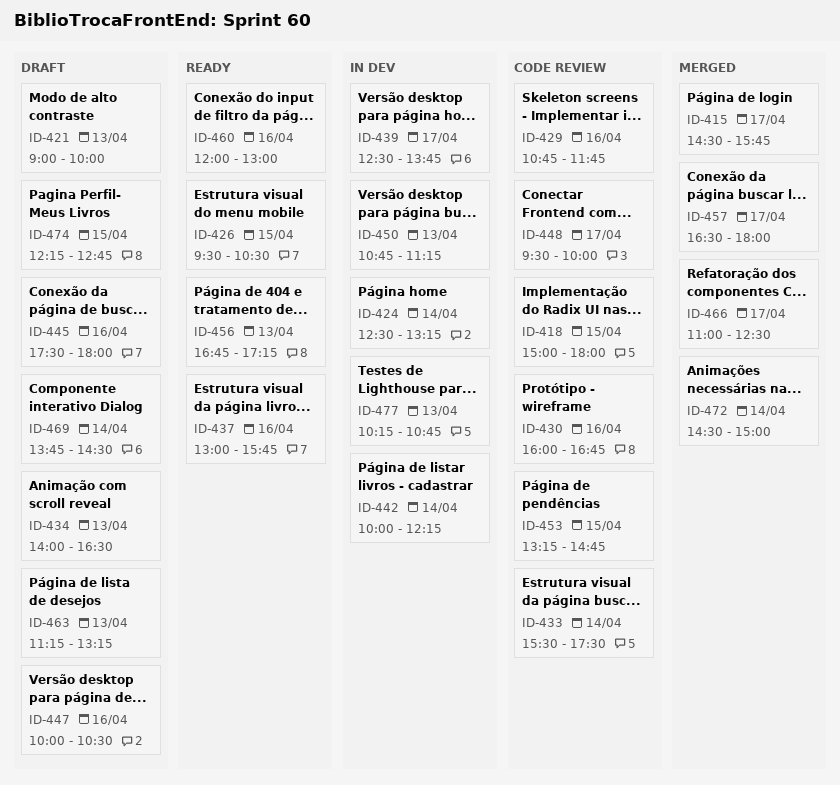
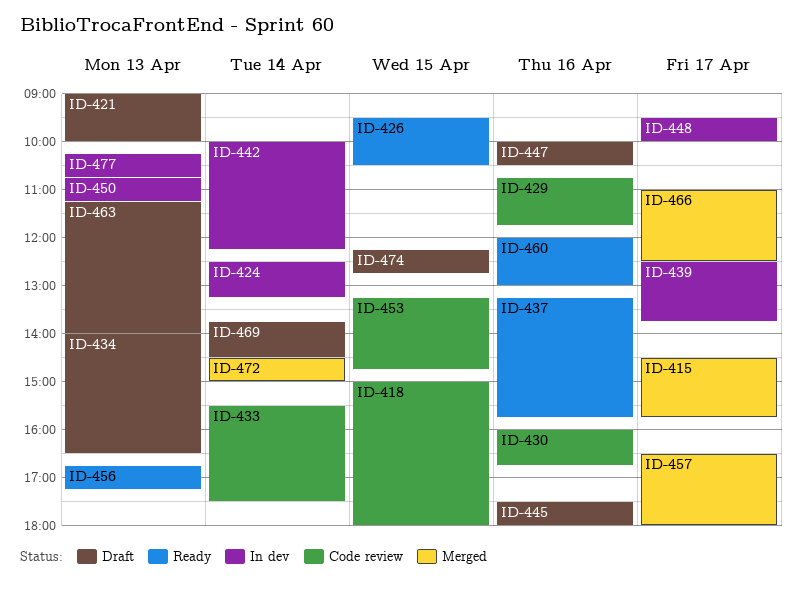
ID-437, begins: 13:00 -> 13:15
ID-448, status: Code review -> In dev
ID-463, ends: 13:15 -> 14:00

